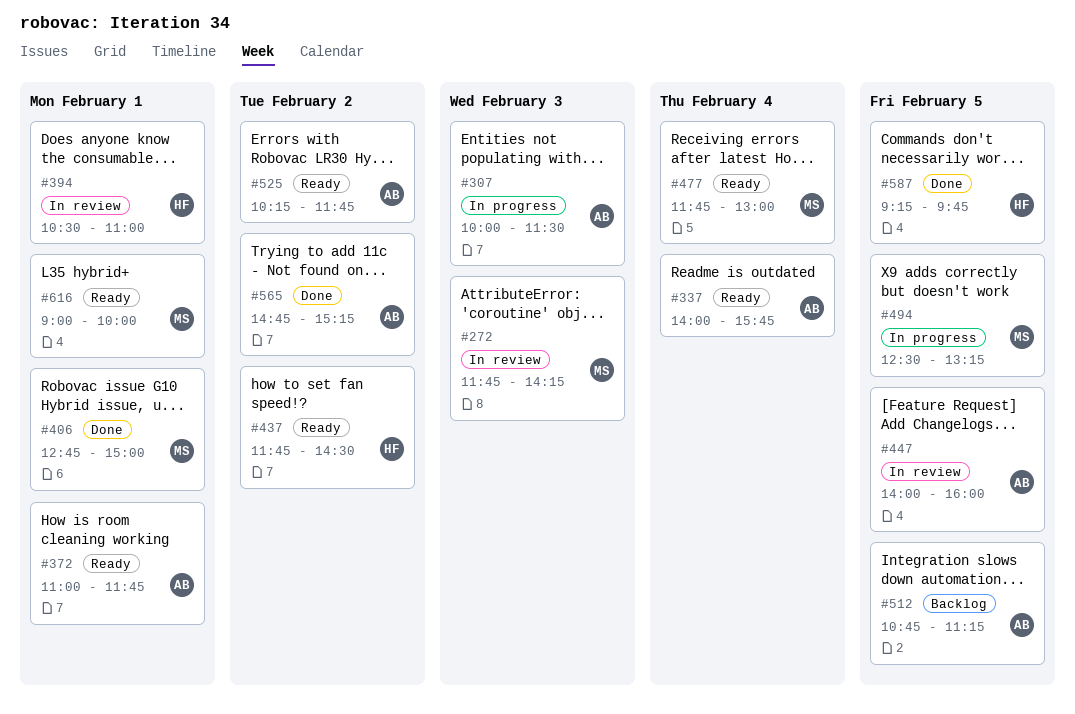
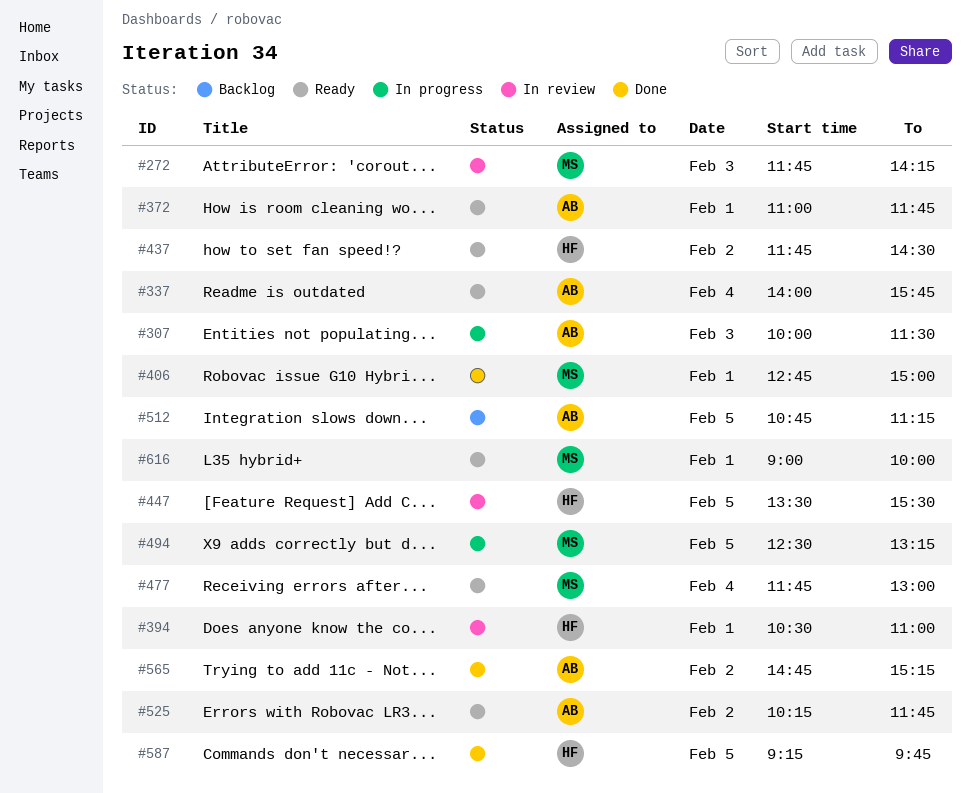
#447, owner: AB -> HF
#447, begins: 14:00 -> 13:30
#447, ends: 16:00 -> 15:30

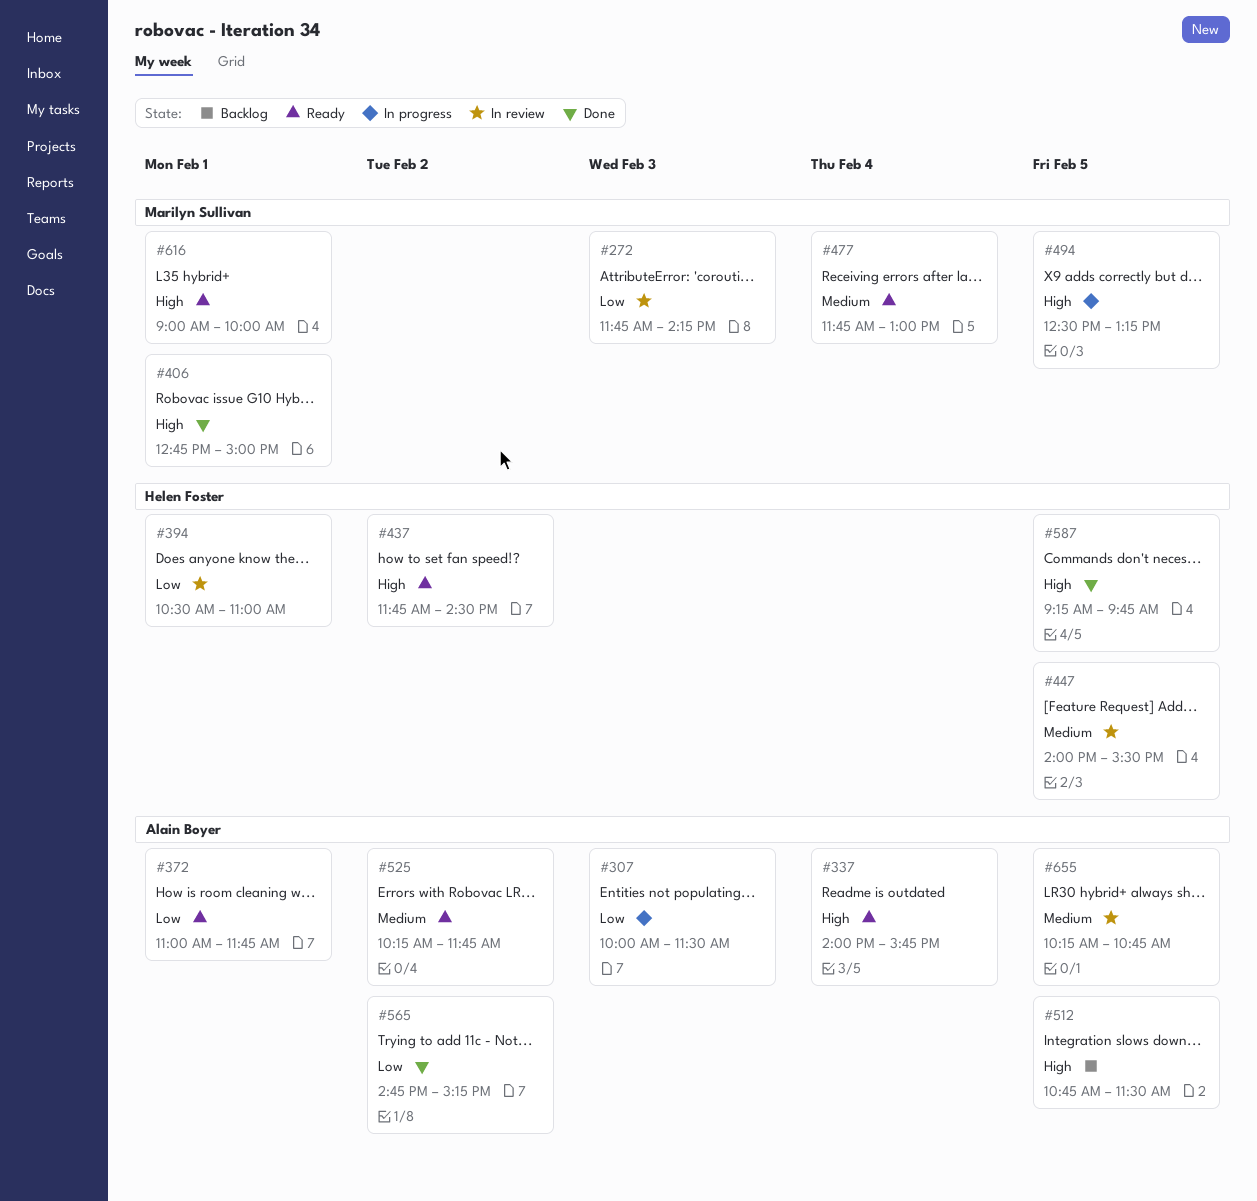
#447, begins: 13:30 -> 14:00
#512, ends: 11:15 -> 11:30
#655: none -> present

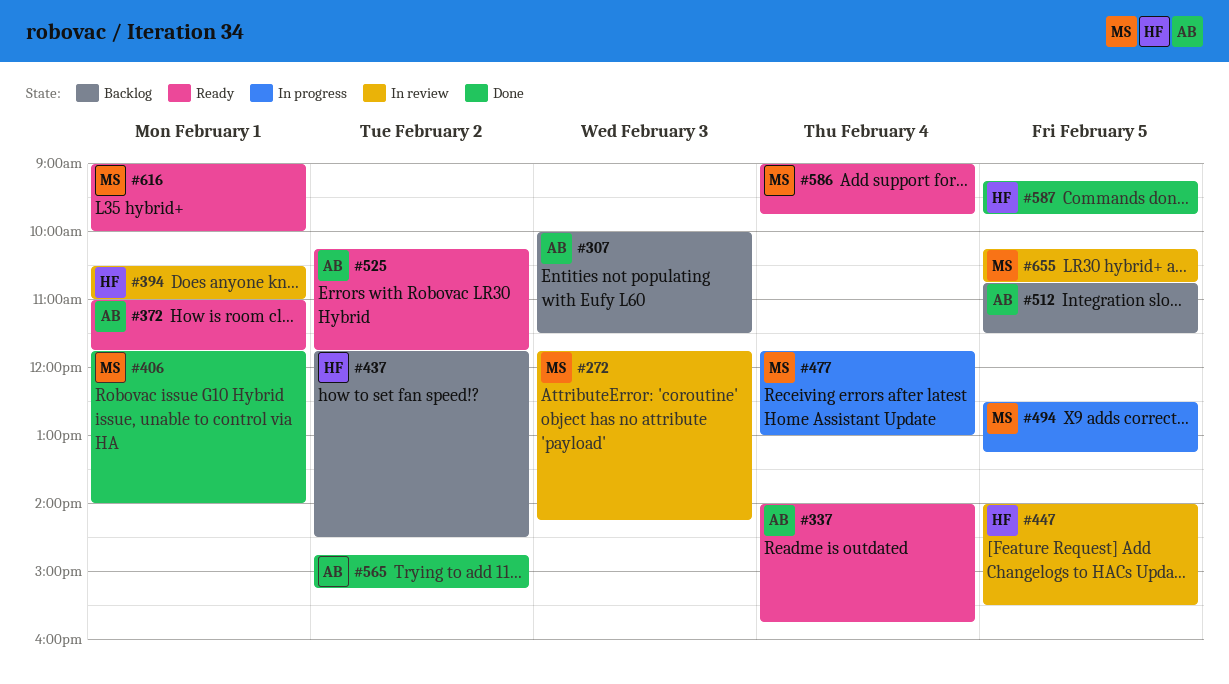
#307, status: In progress -> Backlog
#406, begins: 12:45 -> 11:45
#406, ends: 15:00 -> 14:00
#437, status: Ready -> Backlog
#477, status: Ready -> In progress
#586: none -> present
#655, owner: Alain Boyer -> Marilyn Sullivan

